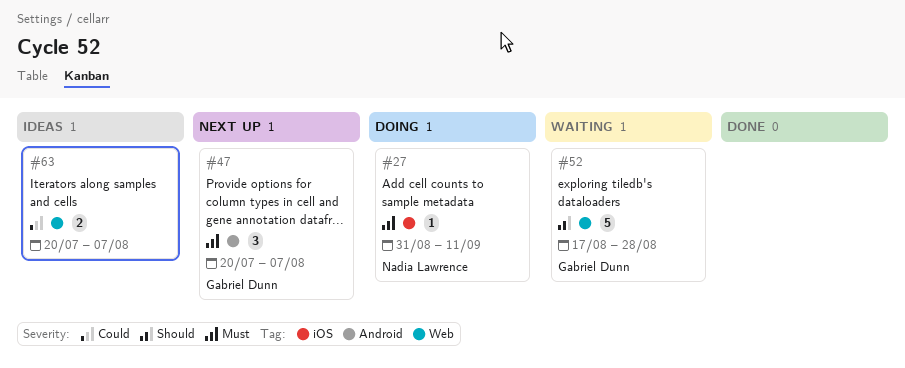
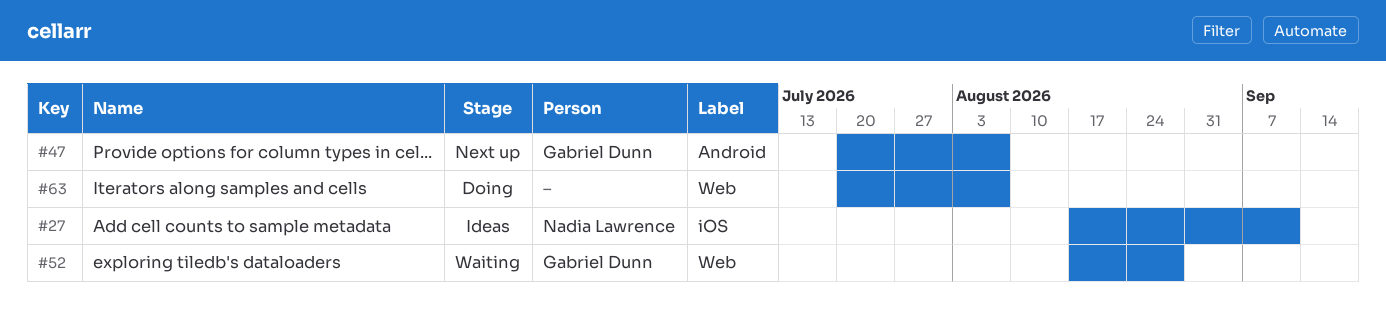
#27, status: Doing -> Ideas
#27, start: Aug 31 -> Aug 17
#63, status: Ideas -> Doing

